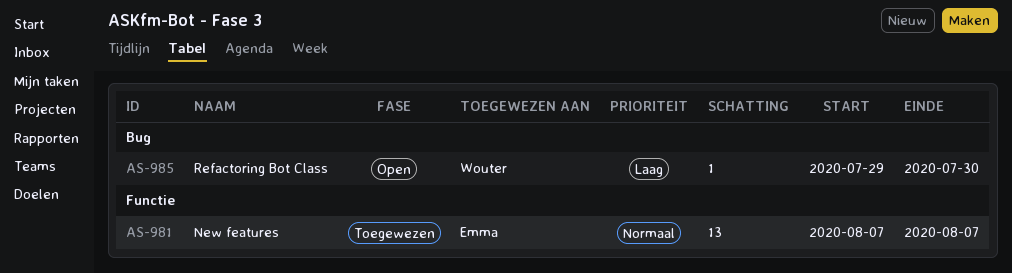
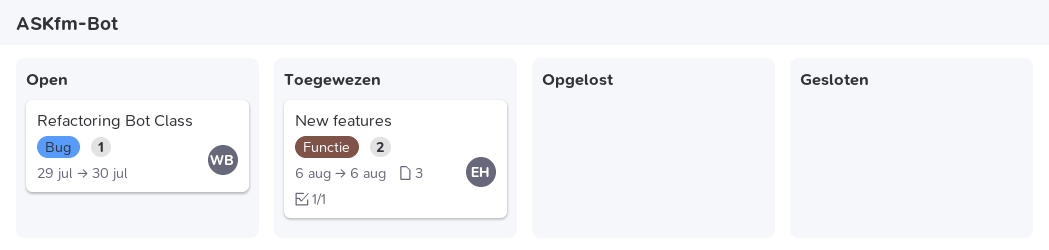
New features, estimate: 13 -> 2
New features, start: Aug 7 -> Aug 6
New features, due: Aug 7 -> Aug 6

